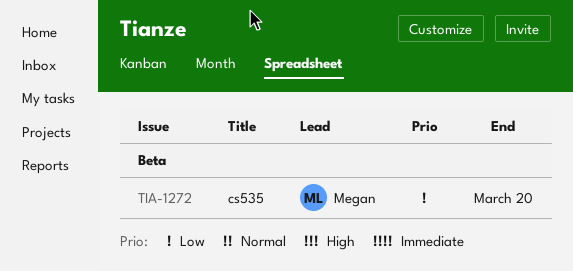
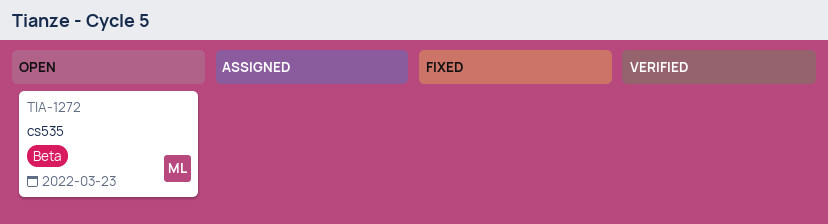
TIA-1272, due: Mar 20 -> Mar 23

